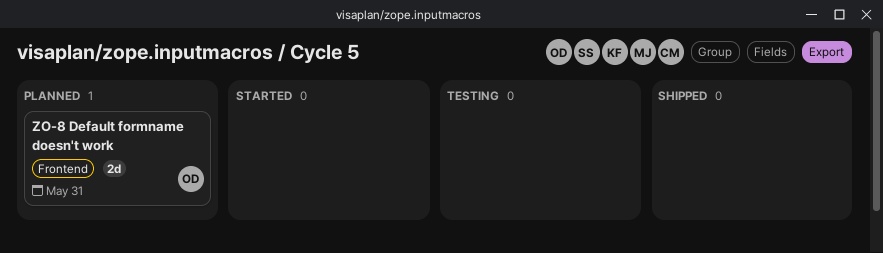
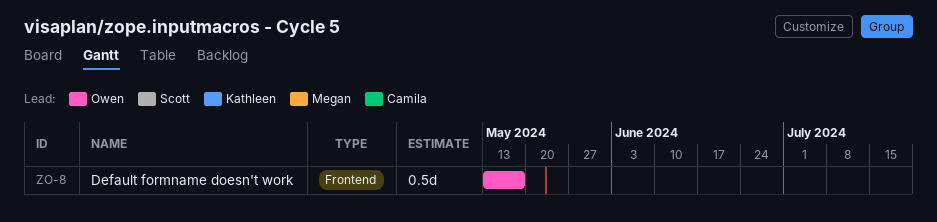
ZO-8, estimate: 2d -> 0.5d
ZO-8, due: May 31 -> May 17

